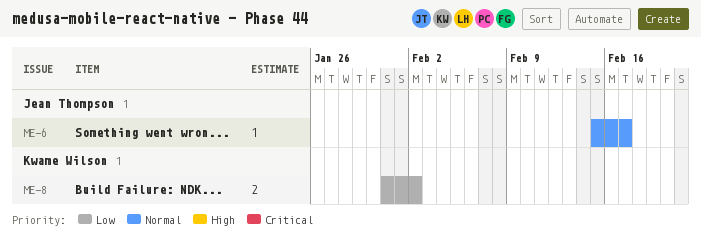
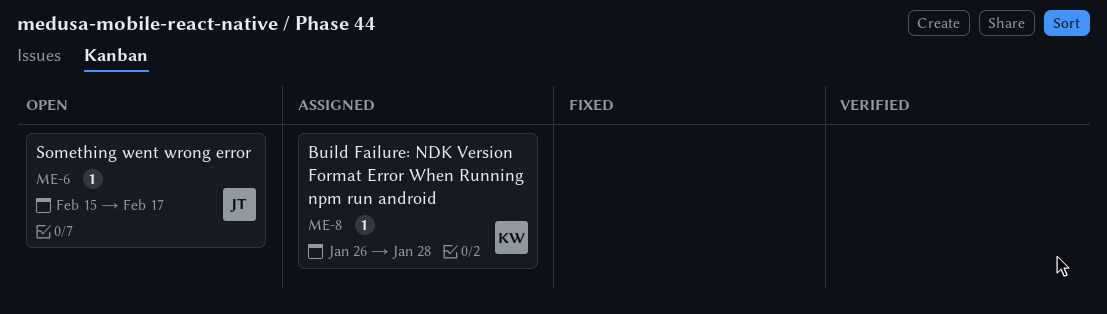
ME-8, estimate: 2 -> 1
ME-8, start: Jan 31 -> Jan 26
ME-8, due: Feb 2 -> Jan 28

